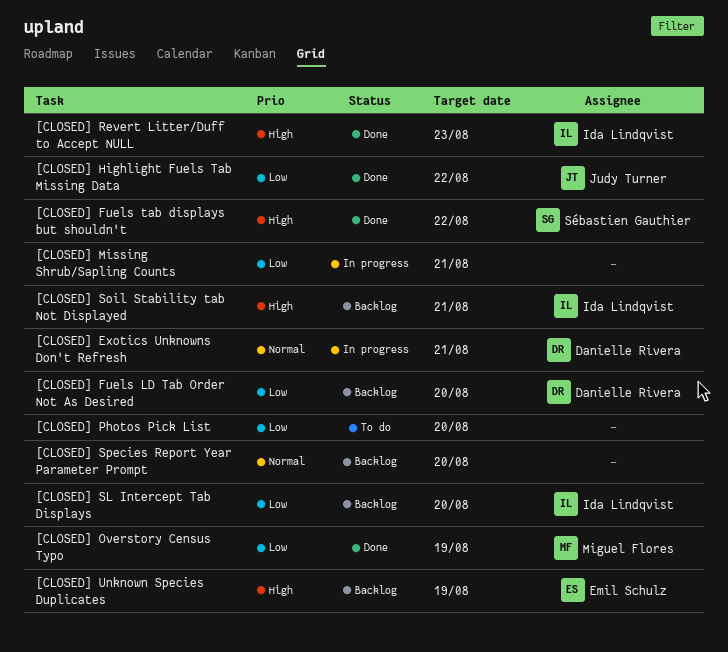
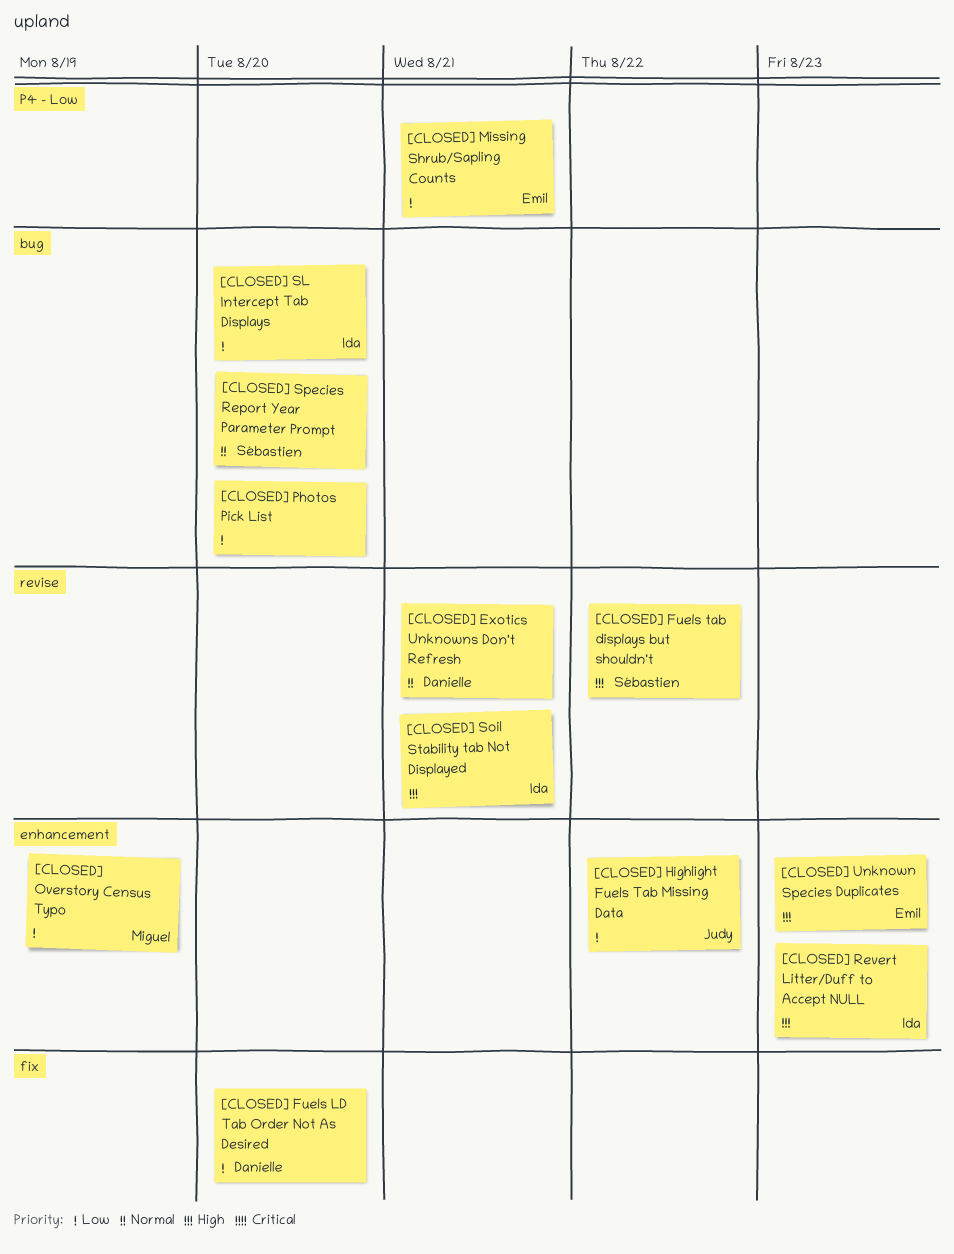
[CLOSED] Missing Shrub/Sapling Counts, owner: none -> Emil Schulz
[CLOSED] Species Report Year Parameter Prompt, owner: none -> Sébastien Gauthier
[CLOSED] Unknown Species Duplicates, due: Aug 19 -> Aug 23

